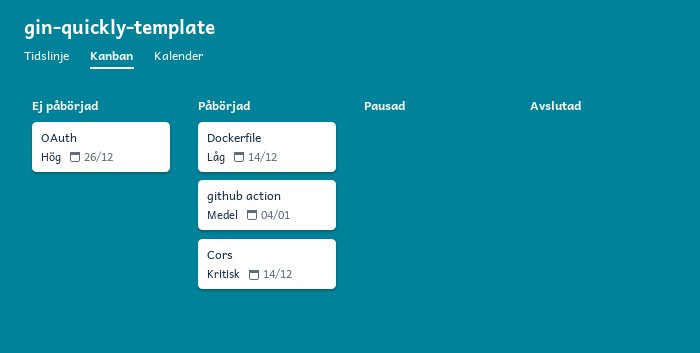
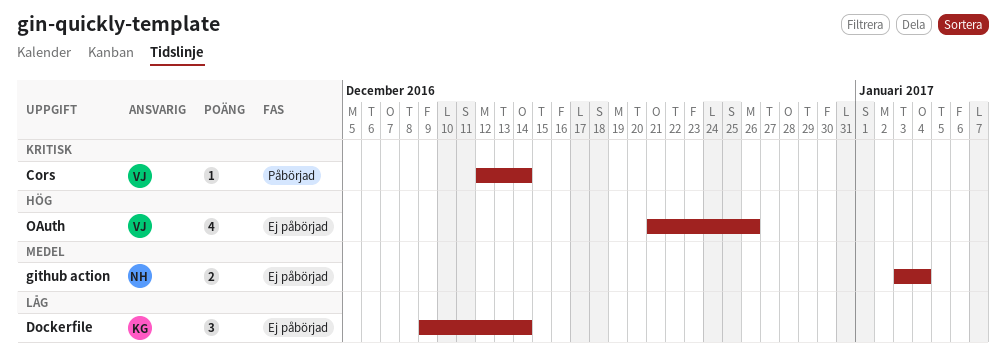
Dockerfile, status: Påbörjad -> Ej påbörjad
github action, status: Påbörjad -> Ej påbörjad

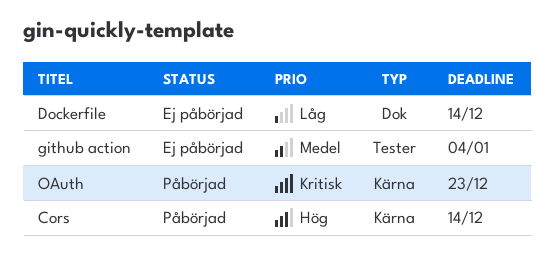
Cors, priority: Kritisk -> Hög
OAuth, status: Ej påbörjad -> Påbörjad
OAuth, priority: Hög -> Kritisk
OAuth, due: Dec 26 -> Dec 23

